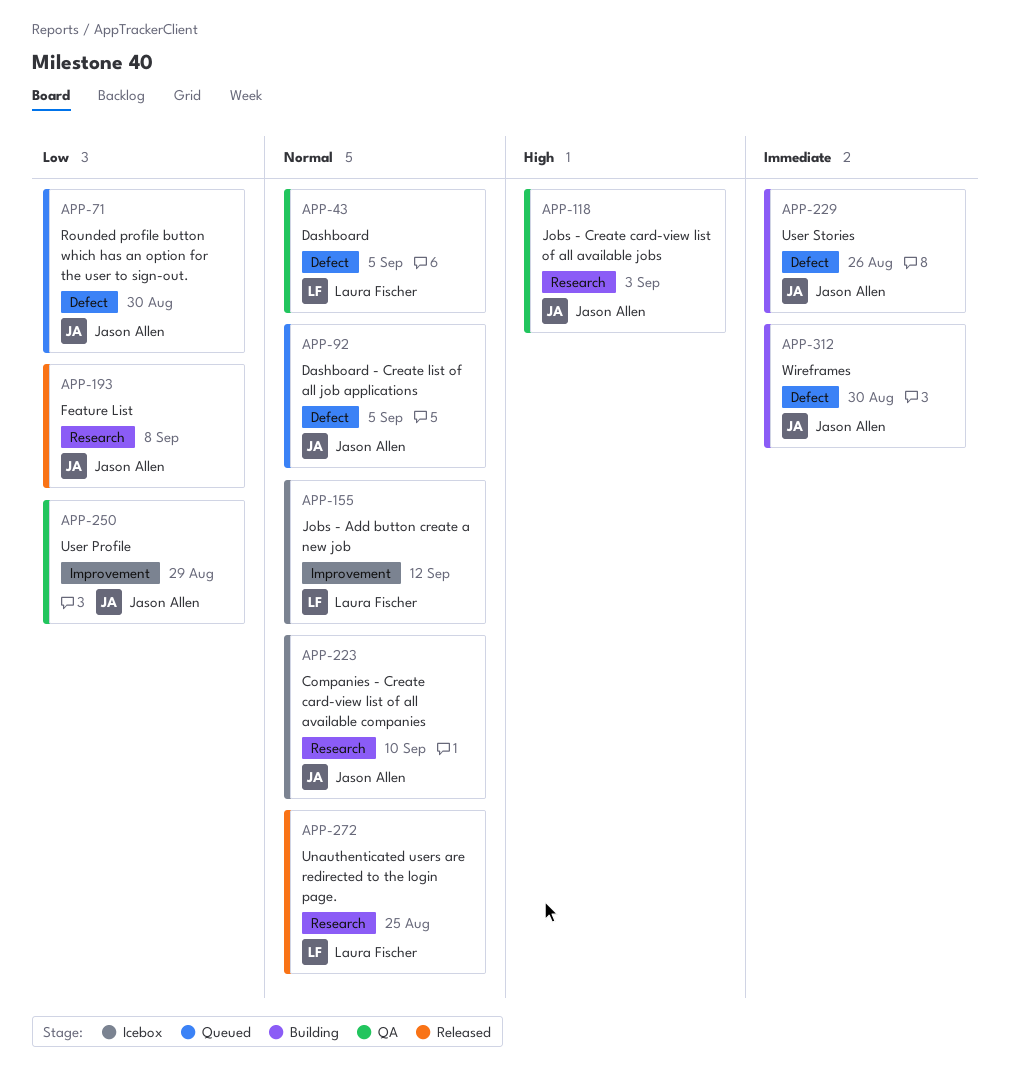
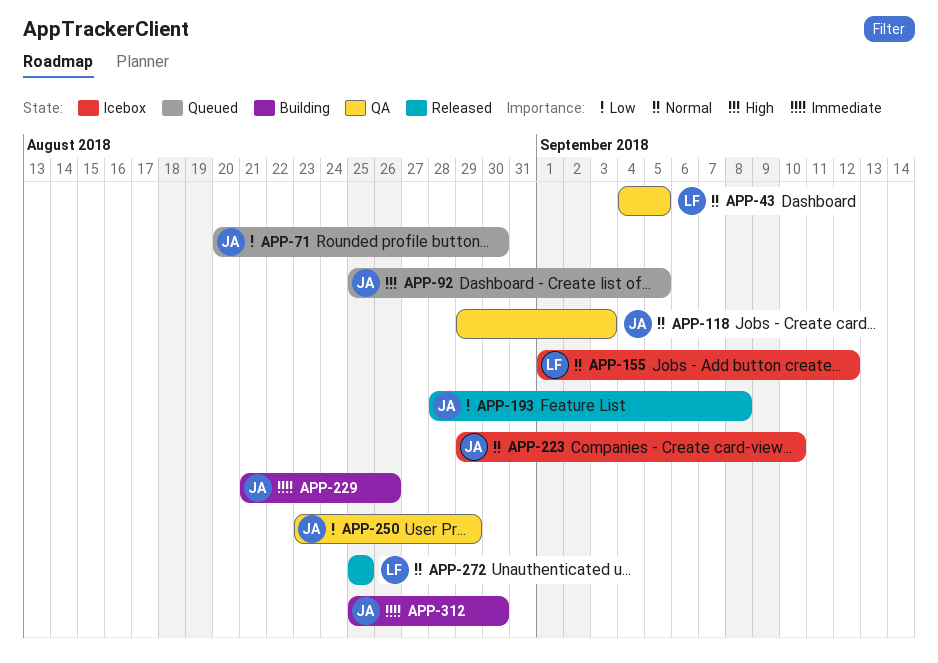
APP-92, priority: Normal -> High
APP-118, priority: High -> Normal

